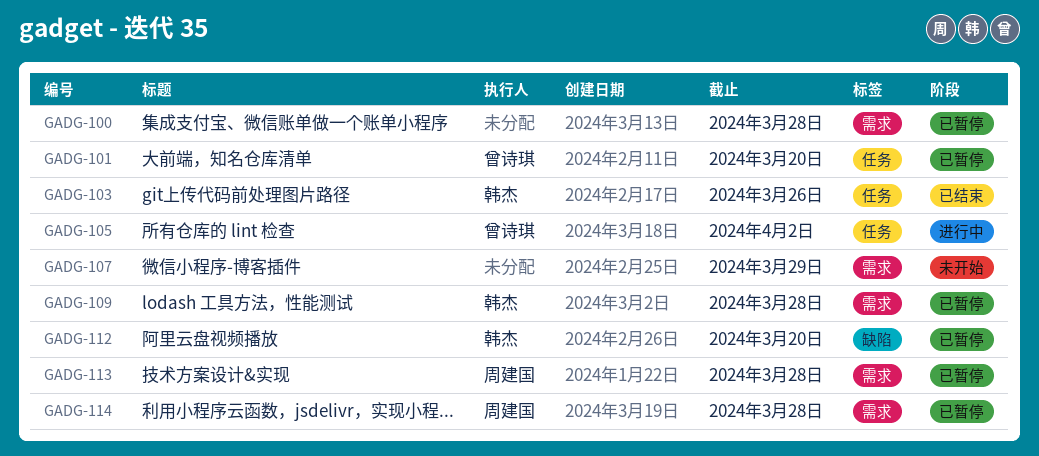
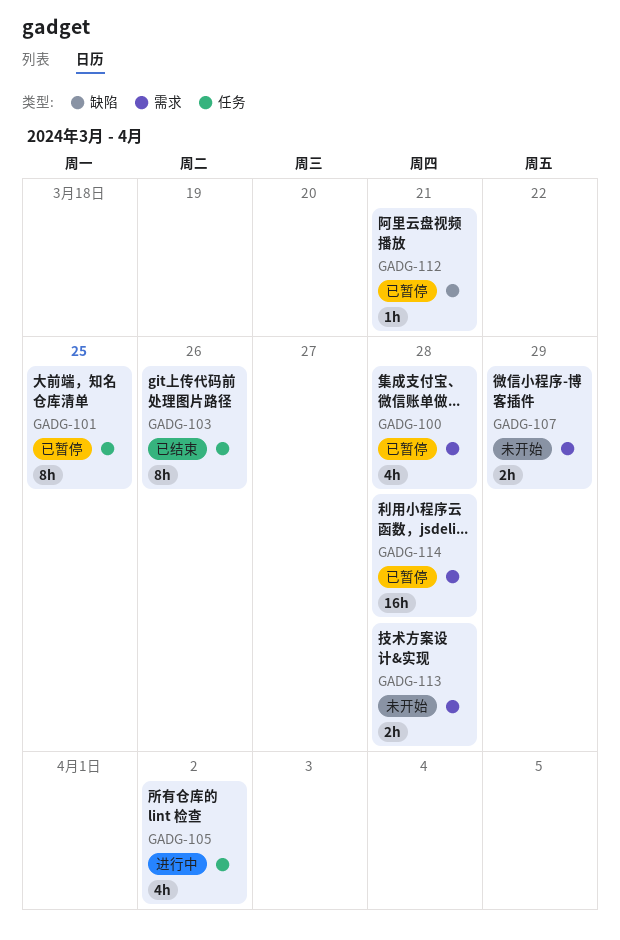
GADG-101, due: Mar 20 -> Mar 25
GADG-109: present -> none
GADG-112, due: Mar 20 -> Mar 21
GADG-113, status: 已暂停 -> 未开始

